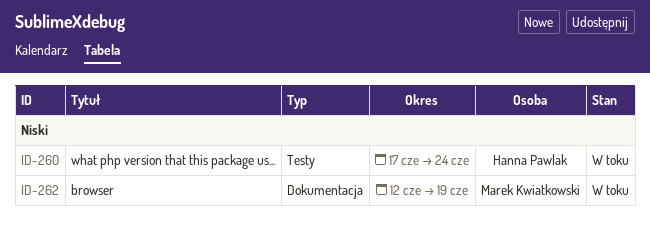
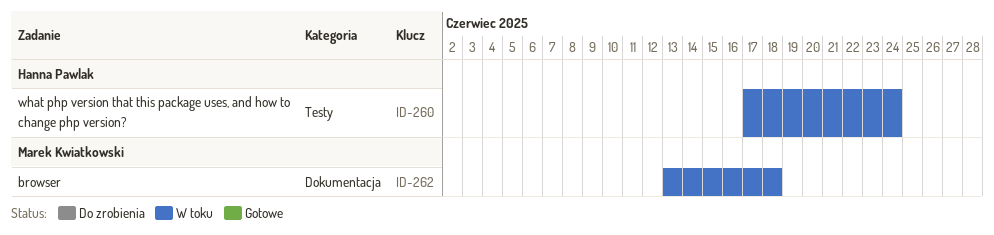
ID-262, start: Jun 12 -> Jun 13
ID-262, due: Jun 19 -> Jun 18

